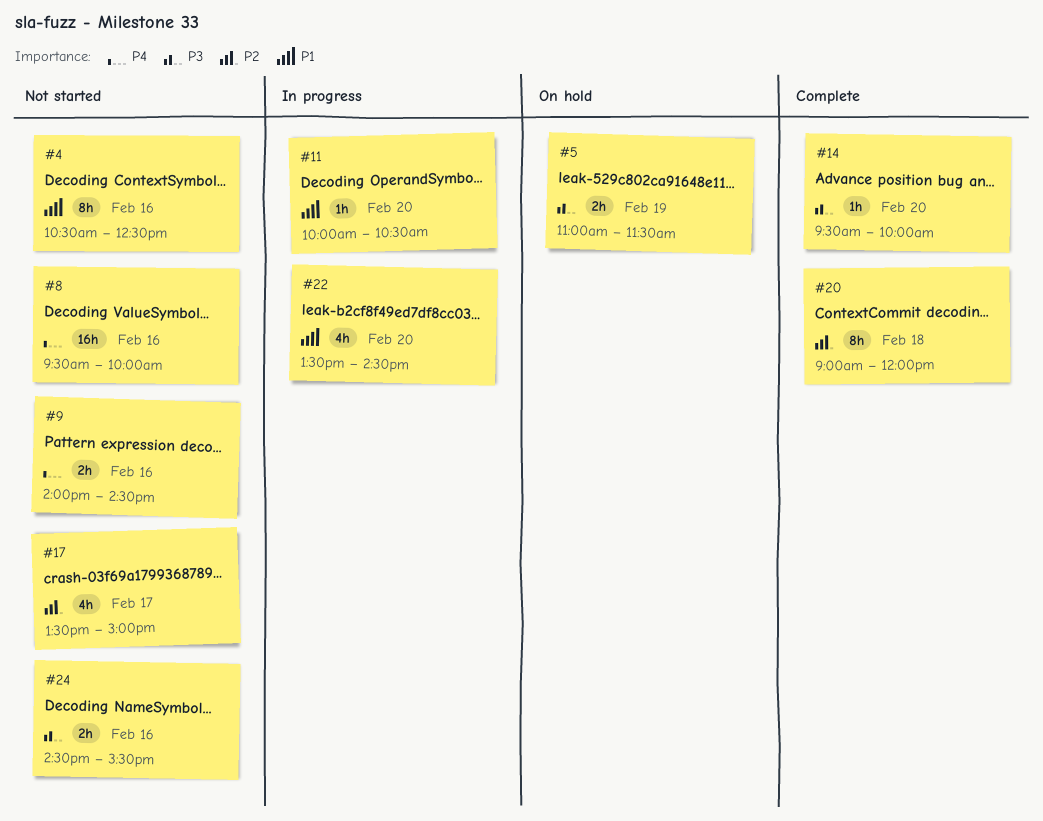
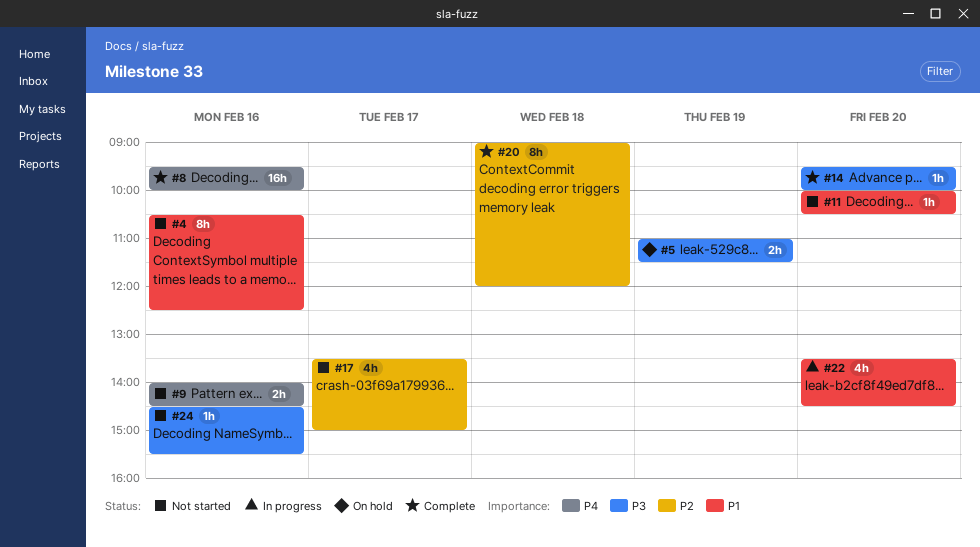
#8, status: Not started -> Complete
#11, status: In progress -> Not started
#24, estimate: 2h -> 1h

